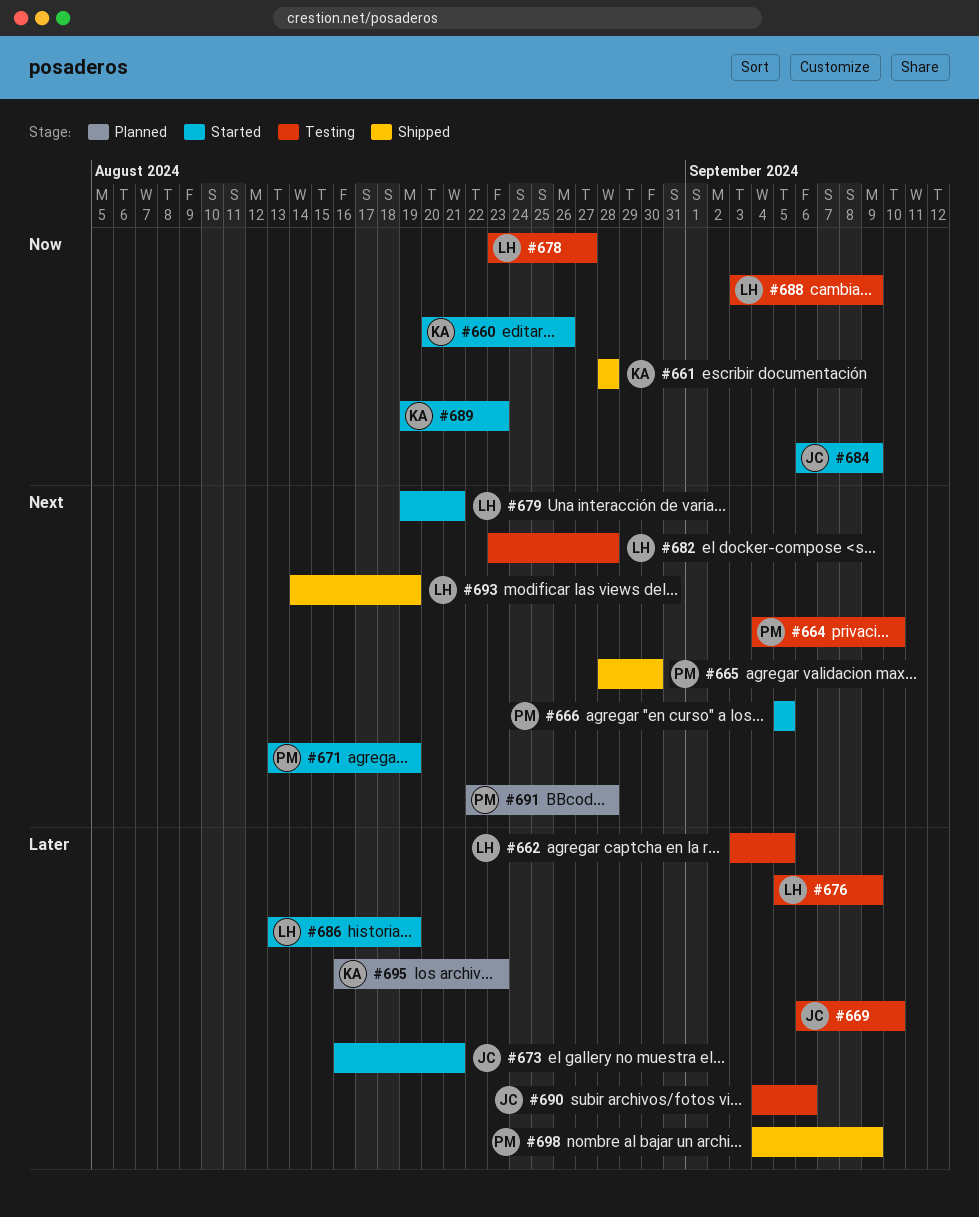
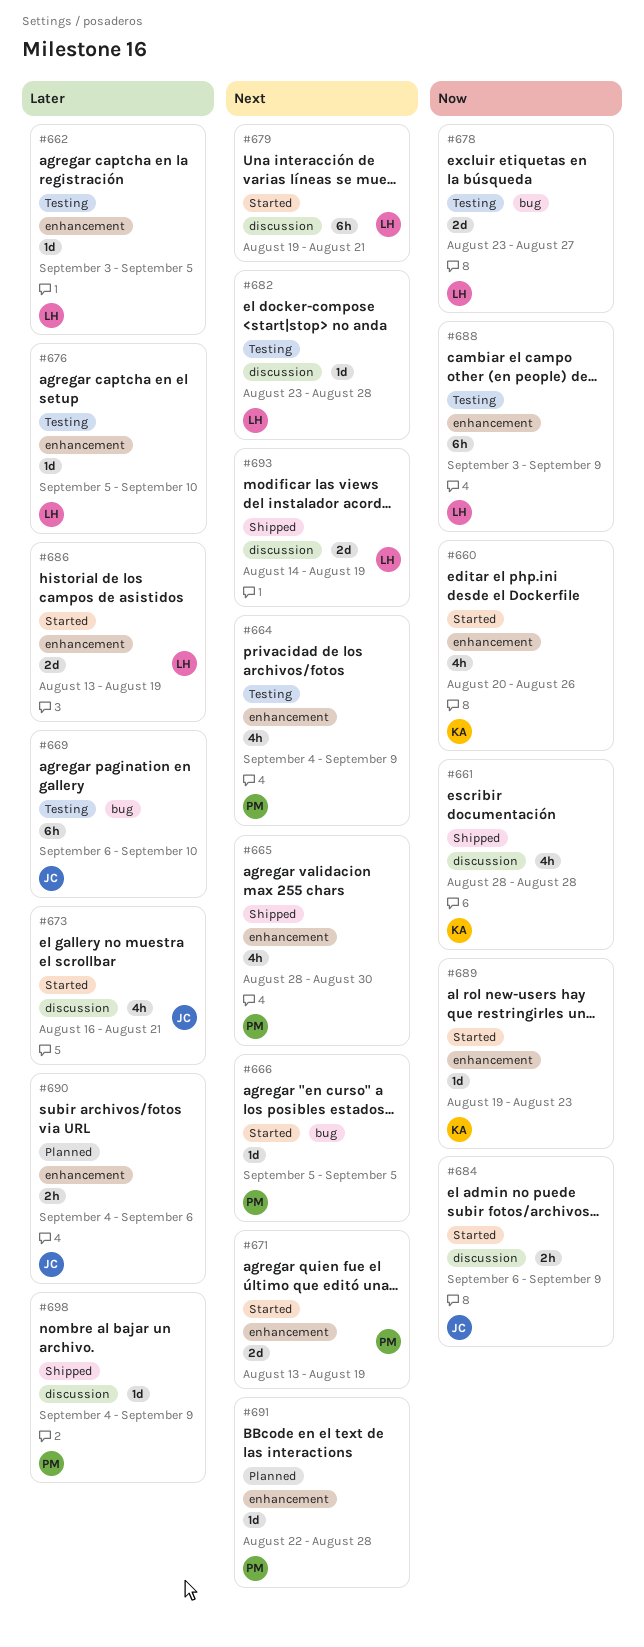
#664, due: Sep 10 -> Sep 9
#676, due: Sep 9 -> Sep 10
#690, status: Testing -> Planned
#695: present -> none

